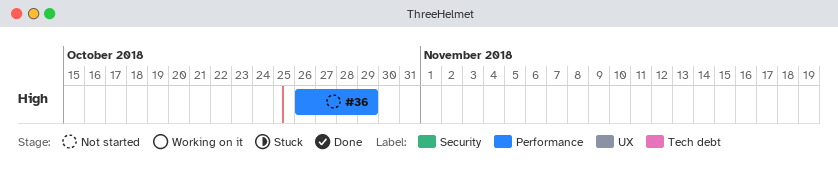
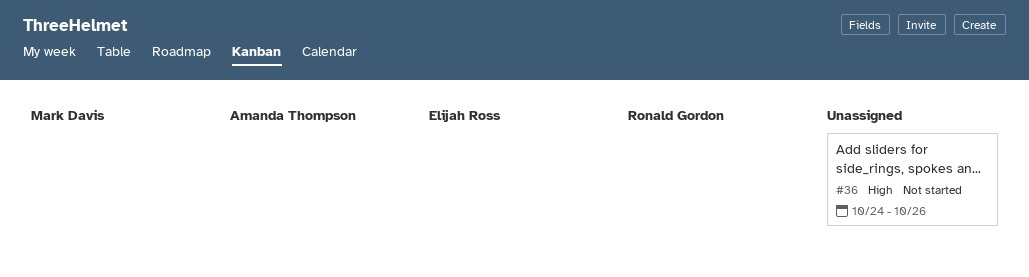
#36, start: Oct 26 -> Oct 24
#36, due: Oct 29 -> Oct 26

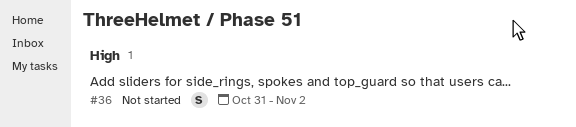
#36, start: Oct 24 -> Oct 31
#36, due: Oct 26 -> Nov 2

